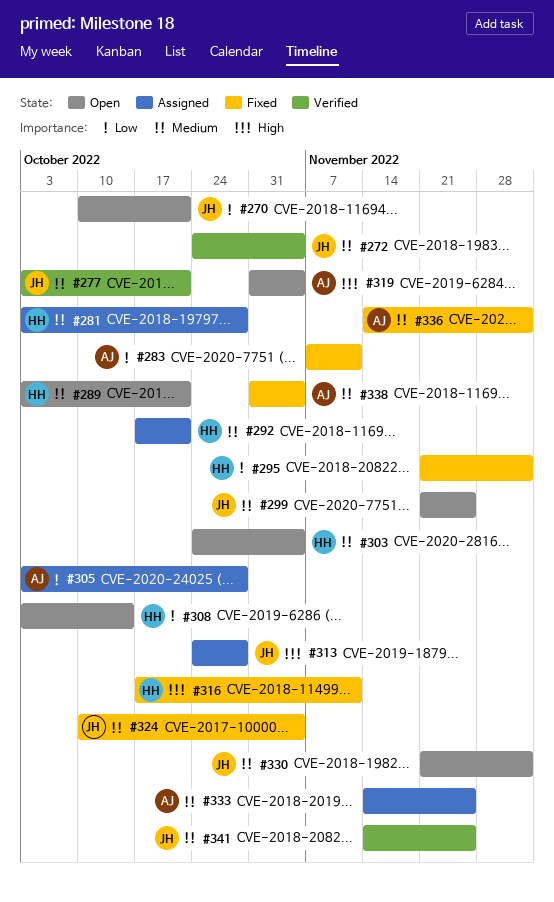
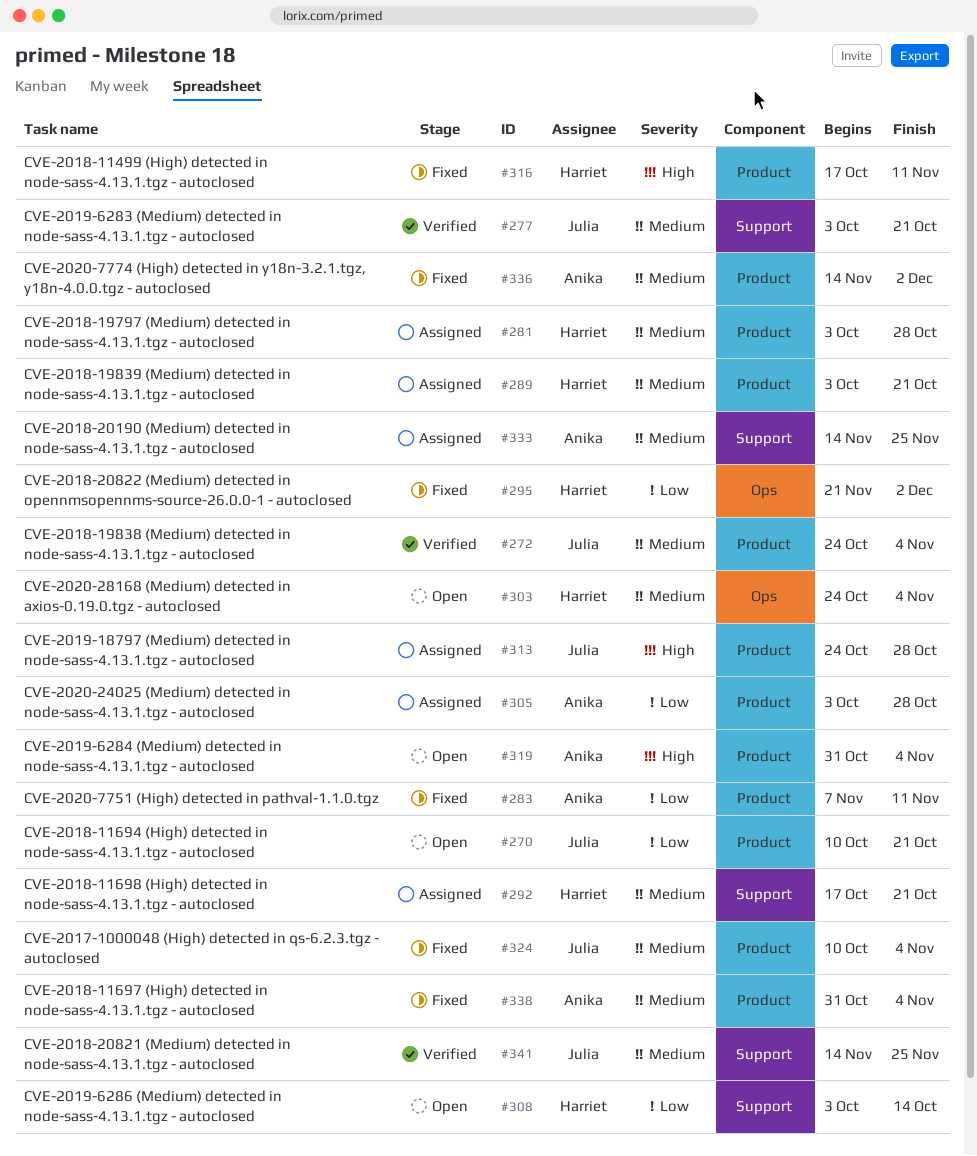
#289, status: Open -> Assigned
#299: present -> none
#330: present -> none

